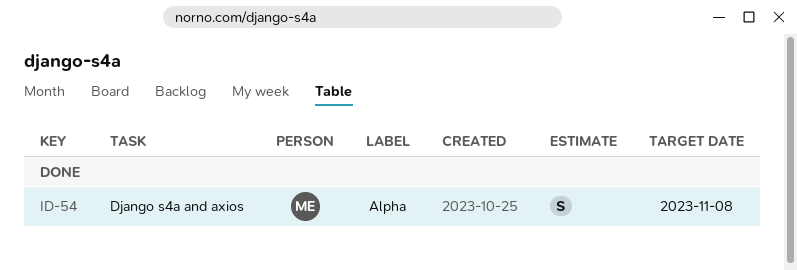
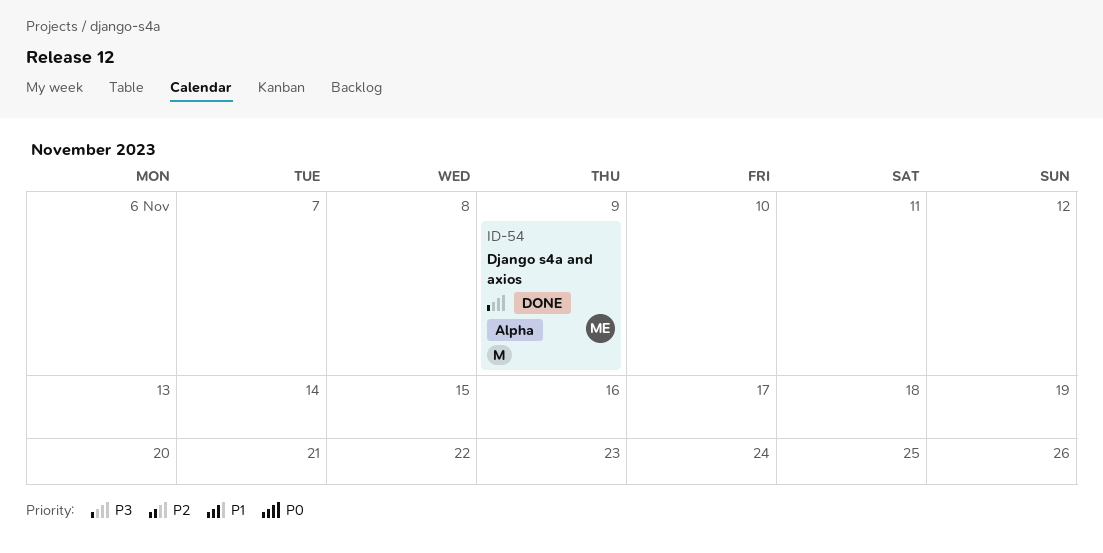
ID-54, estimate: S -> M
ID-54, due: Nov 8 -> Nov 9

